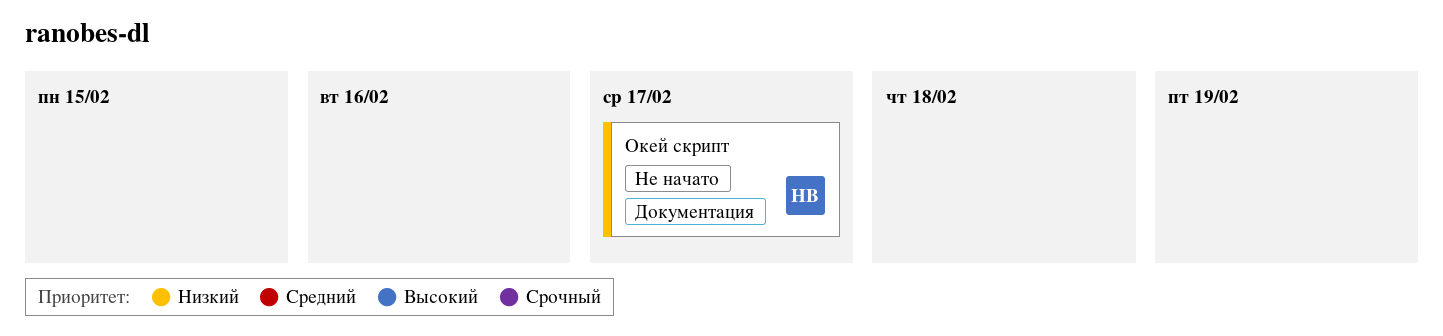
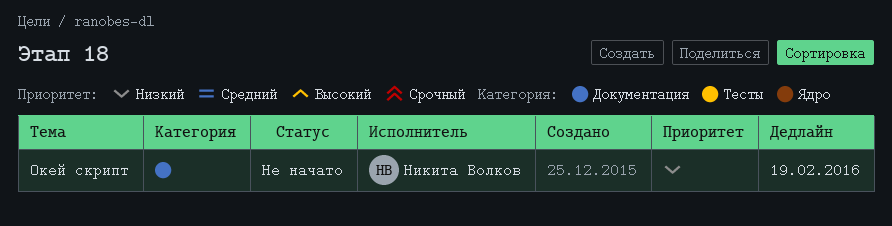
Окей скрипт, due: Feb 17 -> Feb 19

